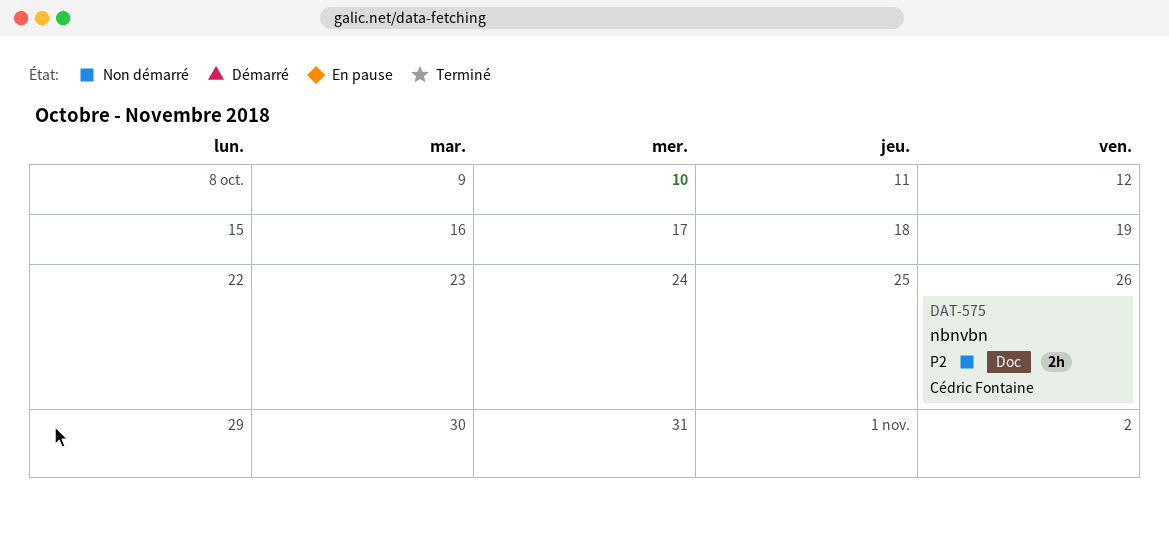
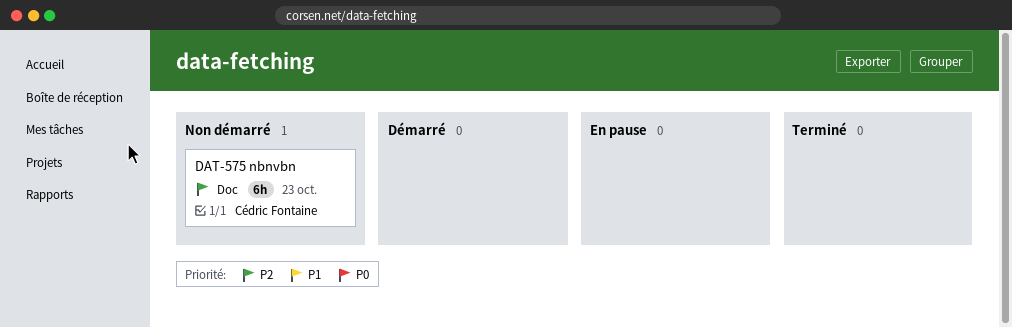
DAT-575, estimate: 2h -> 6h
DAT-575, due: Oct 26 -> Oct 23

